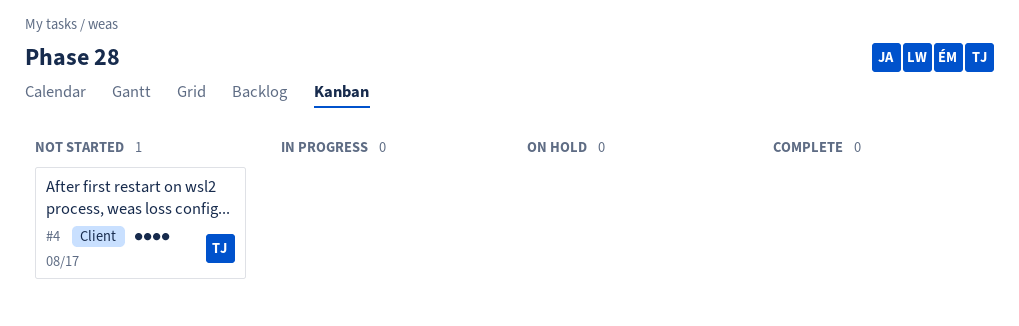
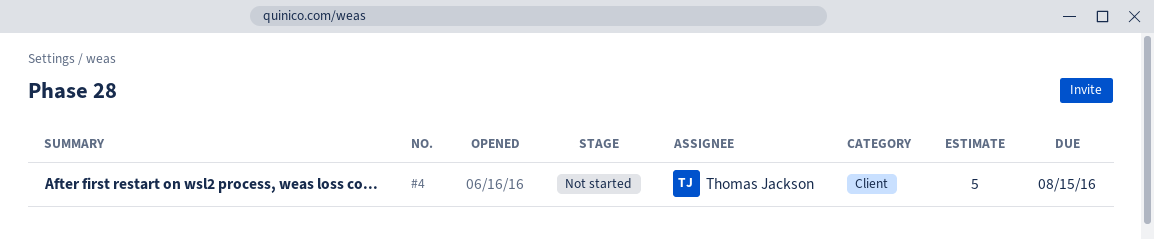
#4, estimate: 4 -> 5
#4, due: Aug 17 -> Aug 15

